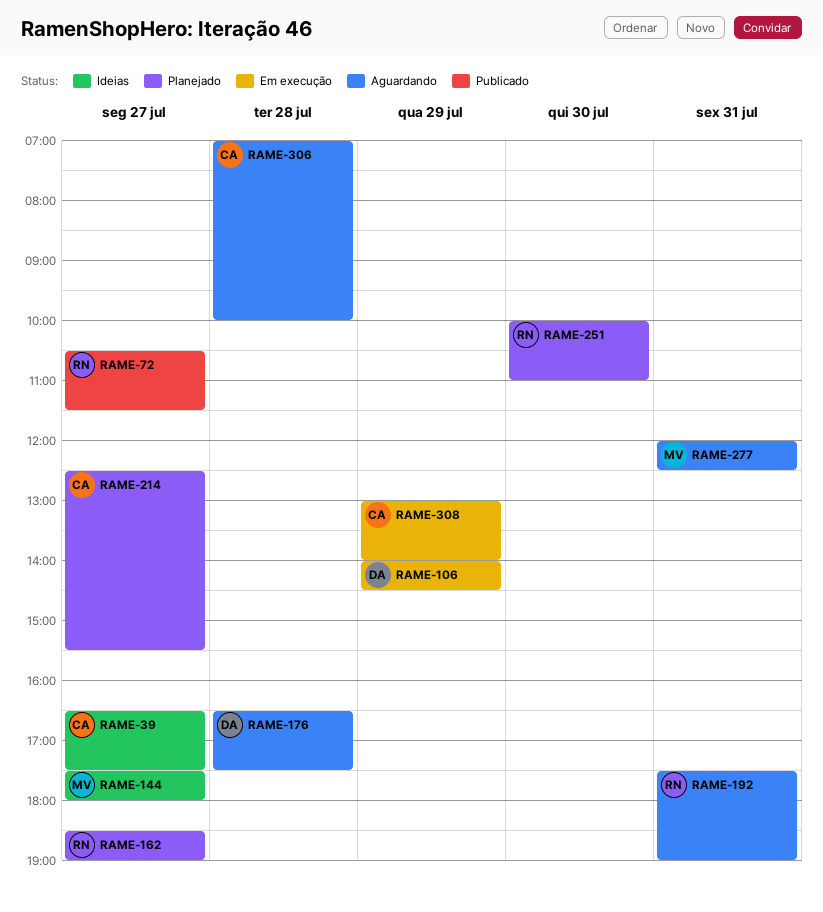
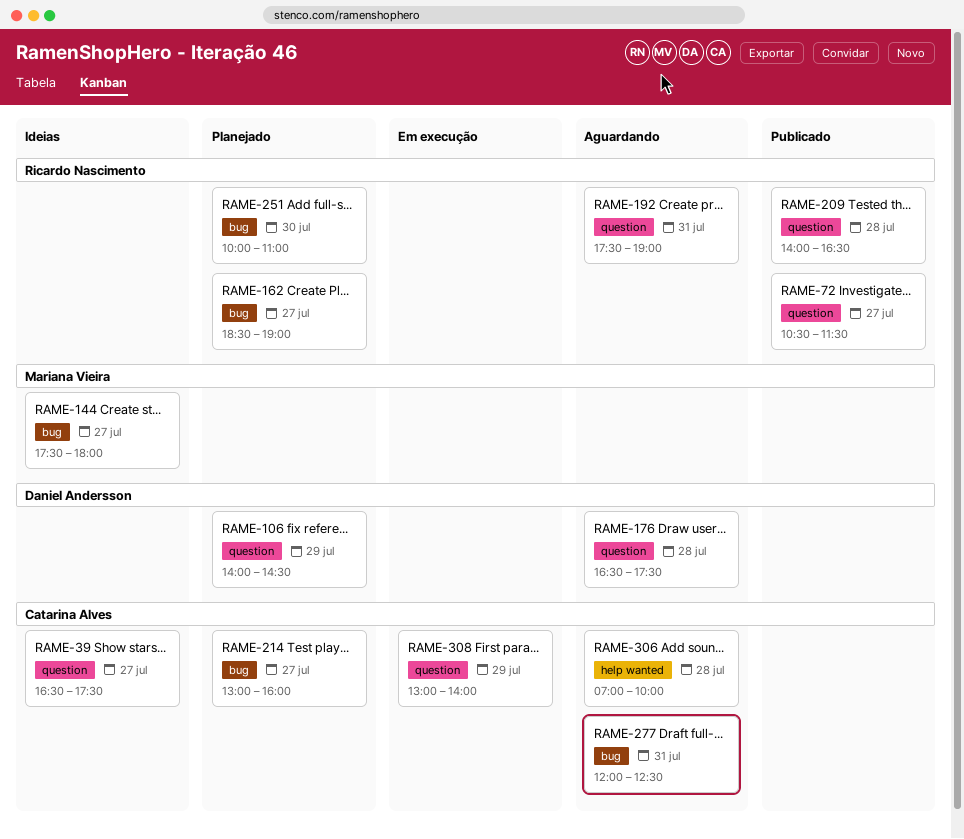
RAME-106, status: Em execução -> Planejado
RAME-209: none -> present
RAME-214, begins: 12:30 -> 13:00
RAME-214, ends: 15:30 -> 16:00
RAME-277, owner: Mariana Vieira -> Catarina Alves

